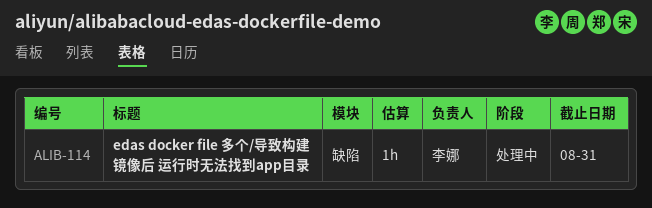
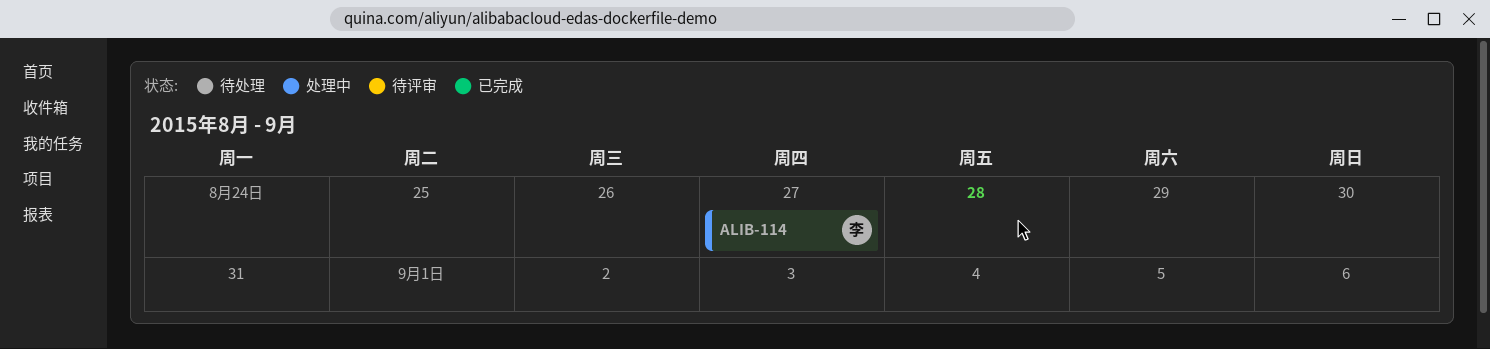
ALIB-114, due: Aug 31 -> Aug 27

